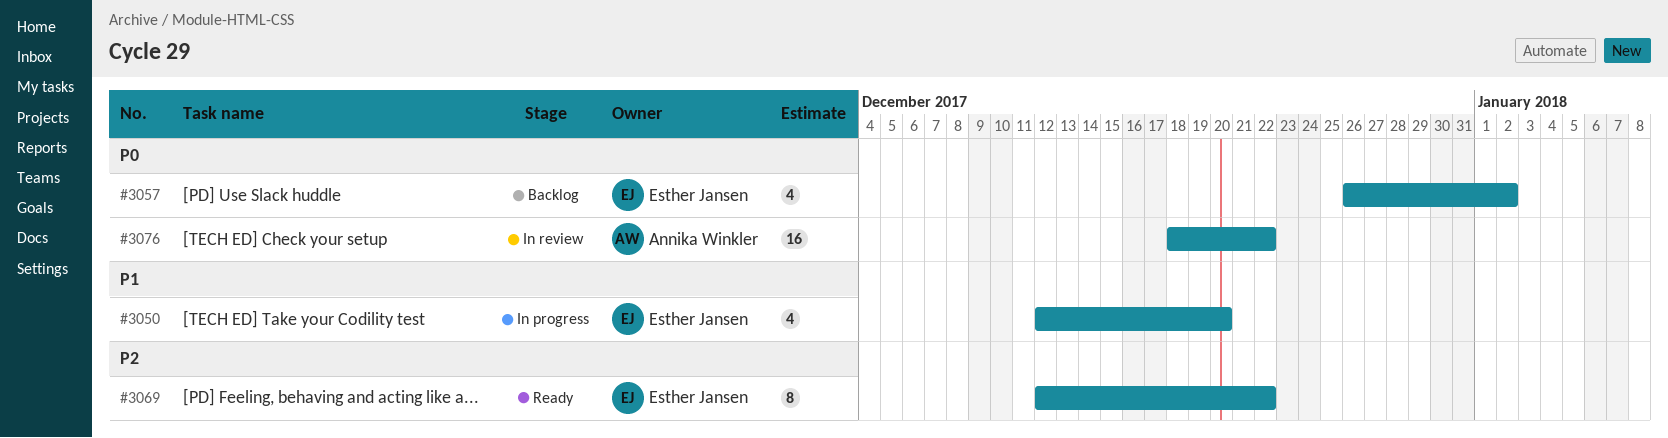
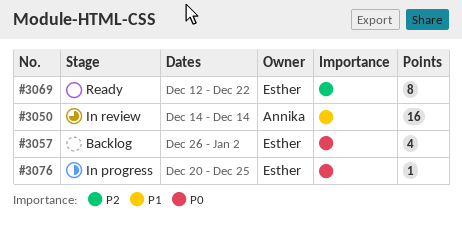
#3050, status: In progress -> In review
#3050, owner: Esther Jansen -> Annika Winkler
#3050, estimate: 4 -> 16
#3050, start: Dec 12 -> Dec 14
#3050, due: Dec 20 -> Dec 14
#3076, status: In review -> In progress
#3076, owner: Annika Winkler -> Esther Jansen
#3076, estimate: 16 -> 1
#3076, start: Dec 18 -> Dec 20
#3076, due: Dec 22 -> Dec 25

